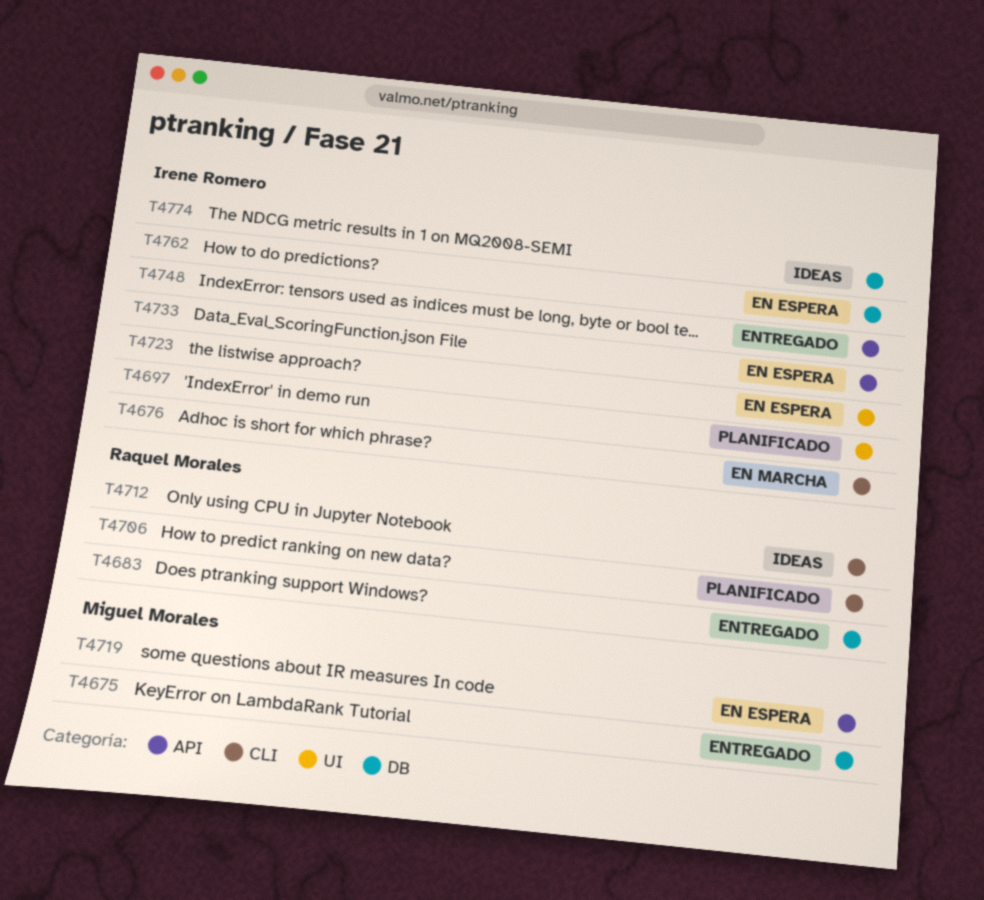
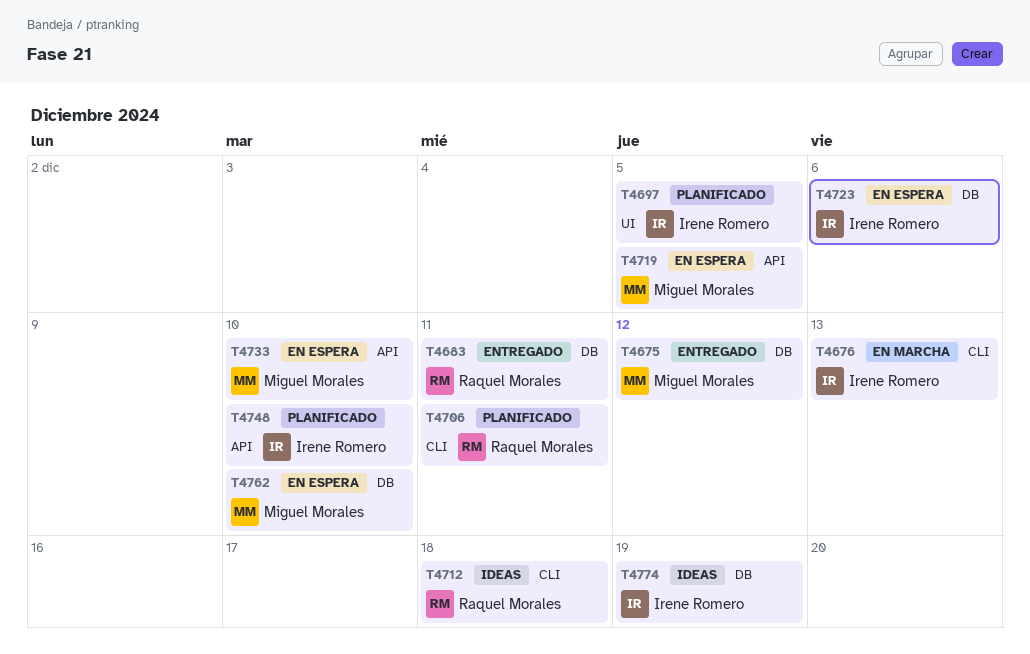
T4723, label: UI -> DB
T4733, owner: Irene Romero -> Miguel Morales
T4748, status: Entregado -> Planificado
T4762, owner: Irene Romero -> Miguel Morales

